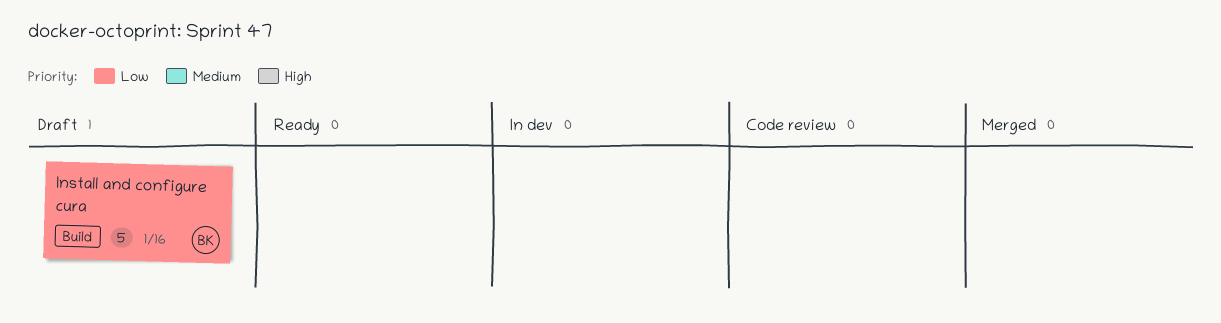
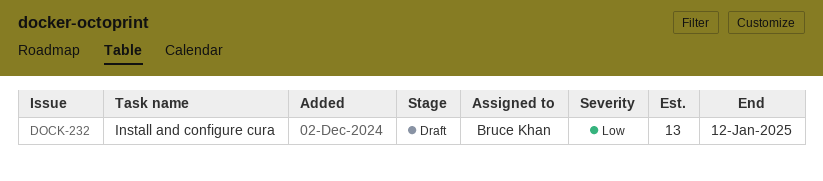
Install and configure cura, estimate: 5 -> 13
Install and configure cura, due: Jan 16 -> Jan 12

